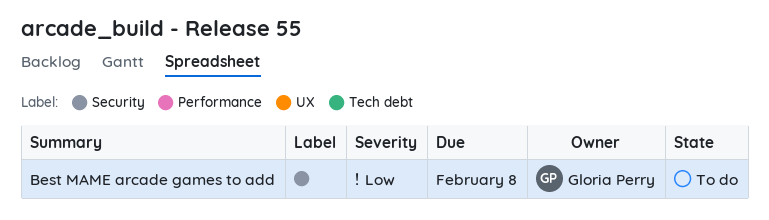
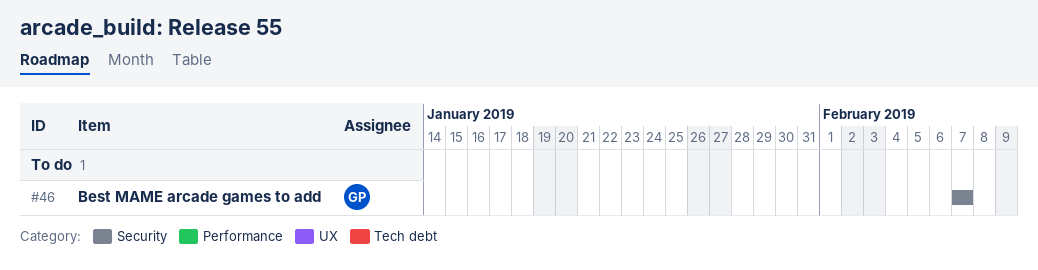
Best MAME arcade games to add, due: Feb 8 -> Feb 7

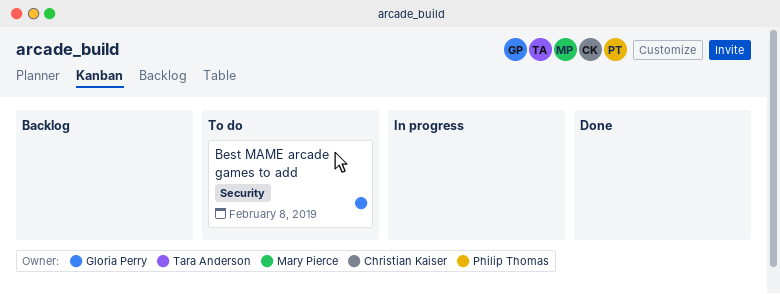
Best MAME arcade games to add, due: Feb 7 -> Feb 8

